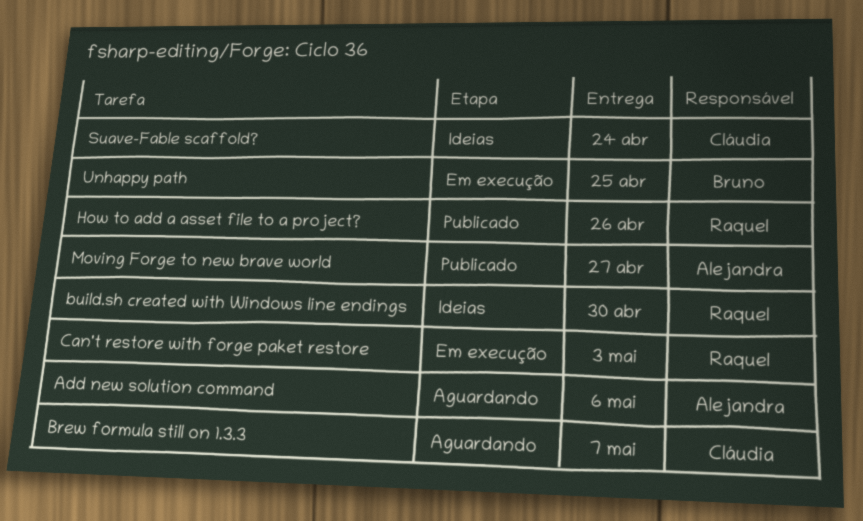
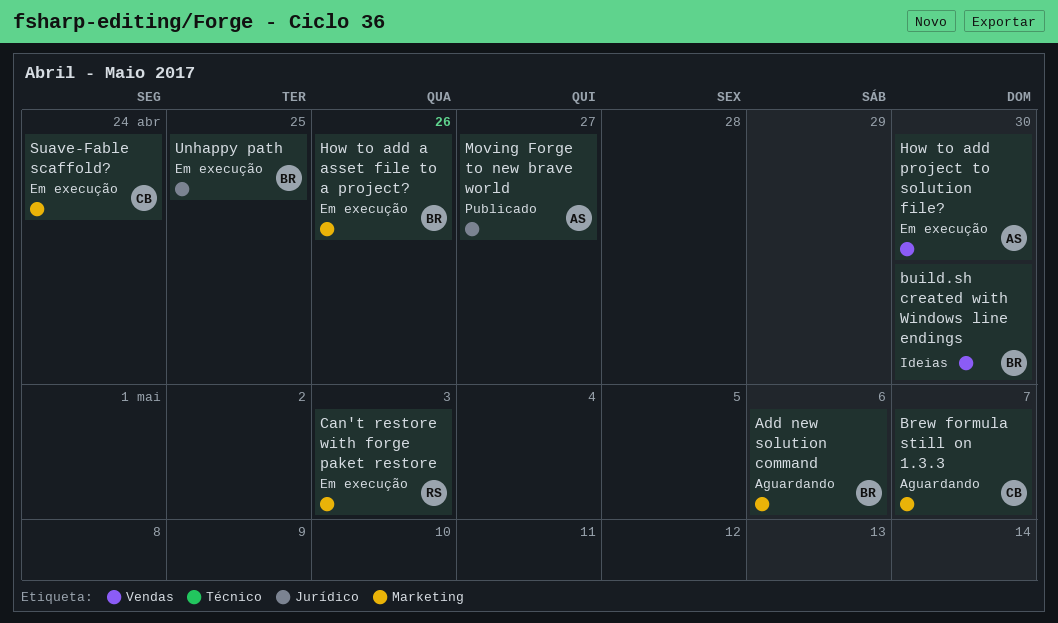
Add new solution command, owner: Alejandra -> Bruno
build.sh created with Windows line endings, owner: Raquel -> Bruno
How to add a asset file to a project?, status: Publicado -> Em execução
How to add a asset file to a project?, owner: Raquel -> Bruno
How to add project to solution file?: none -> present
Suave-Fable scaffold?, status: Ideias -> Em execução

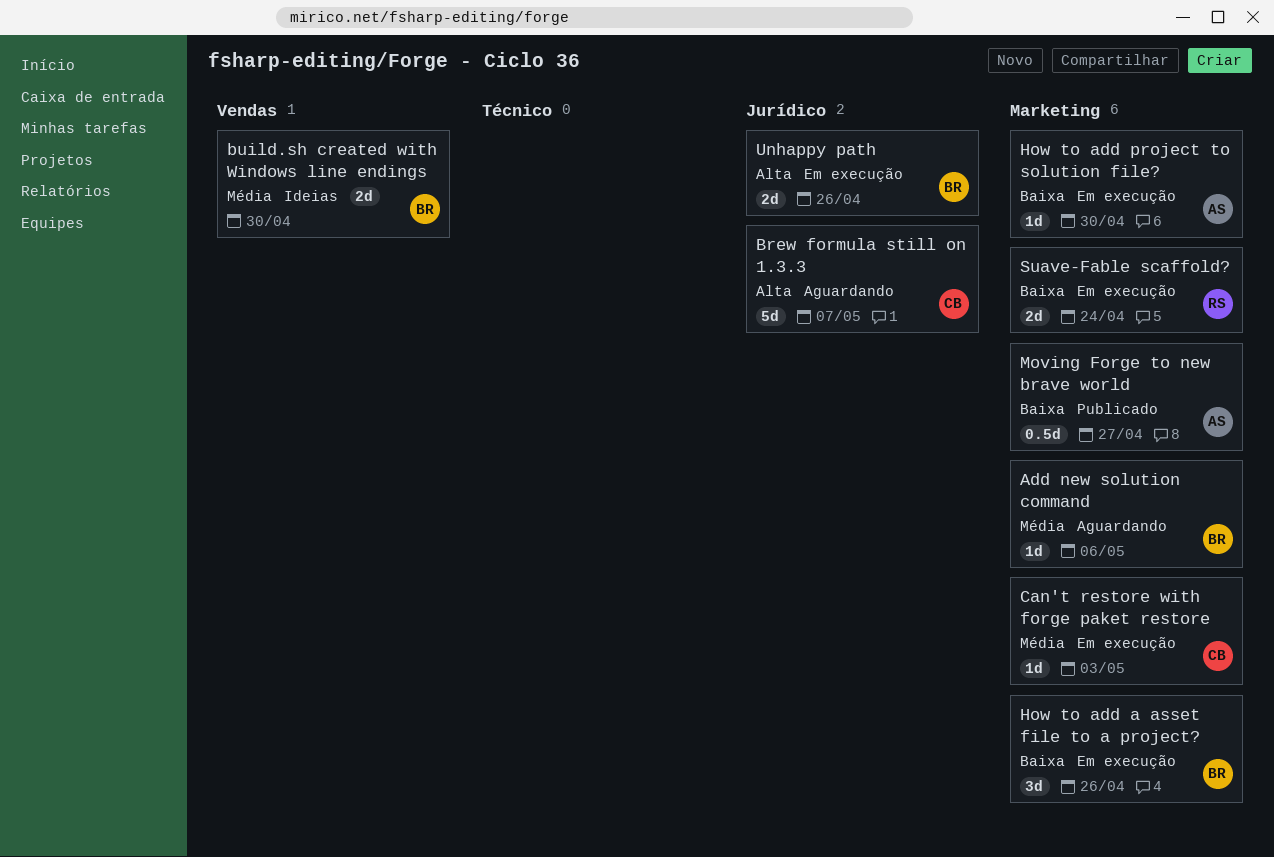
Brew formula still on 1.3.3, label: Marketing -> Jurídico
Can't restore with forge paket restore, owner: RS -> CB
How to add project to solution file?, label: Vendas -> Marketing
Moving Forge to new brave world, label: Jurídico -> Marketing
Suave-Fable scaffold?, owner: CB -> RS
Unhappy path, due: Apr 25 -> Apr 26

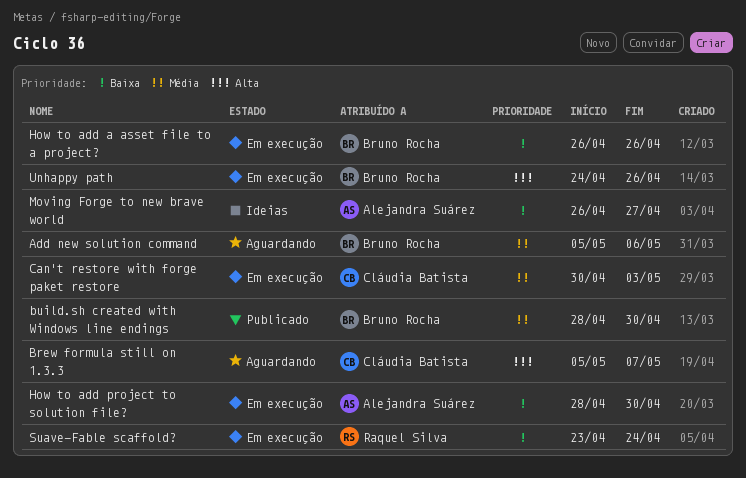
build.sh created with Windows line endings, status: Ideias -> Publicado
Moving Forge to new brave world, status: Publicado -> Ideias

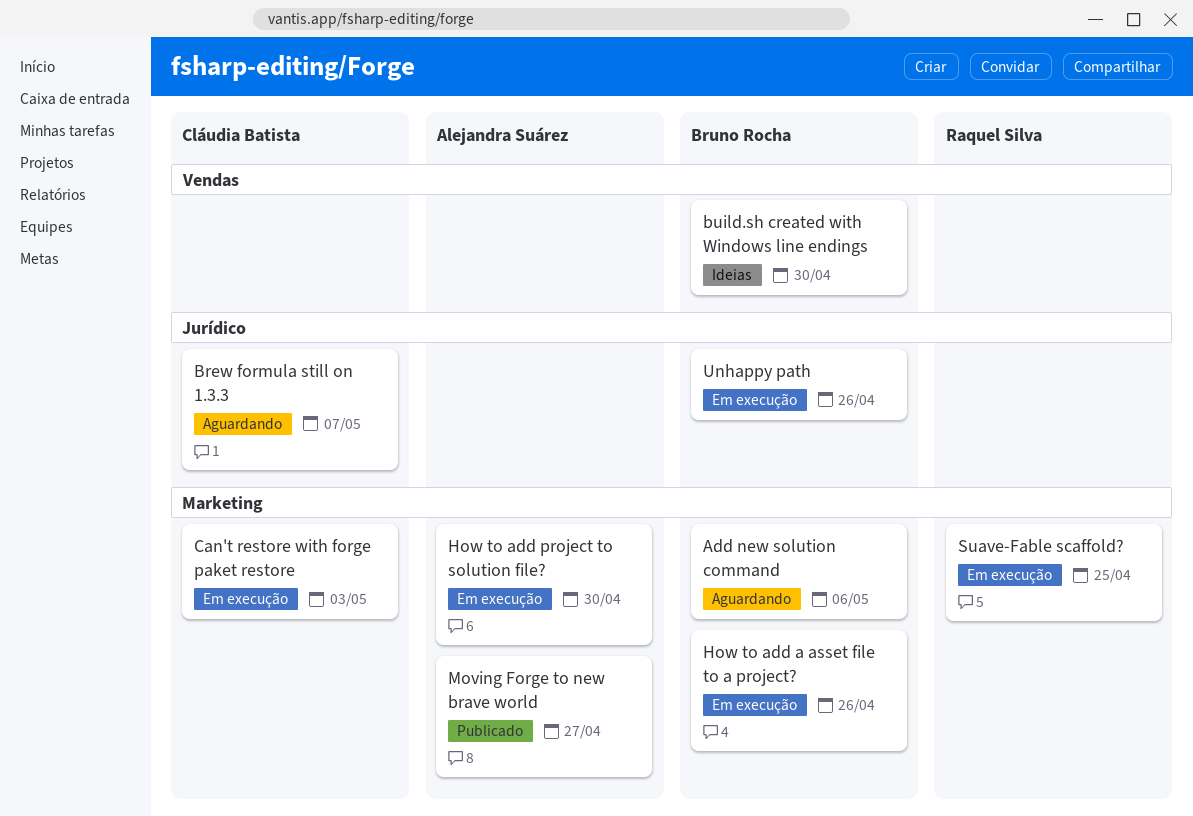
build.sh created with Windows line endings, status: Publicado -> Ideias
Moving Forge to new brave world, status: Ideias -> Publicado
Suave-Fable scaffold?, due: Apr 24 -> Apr 25

